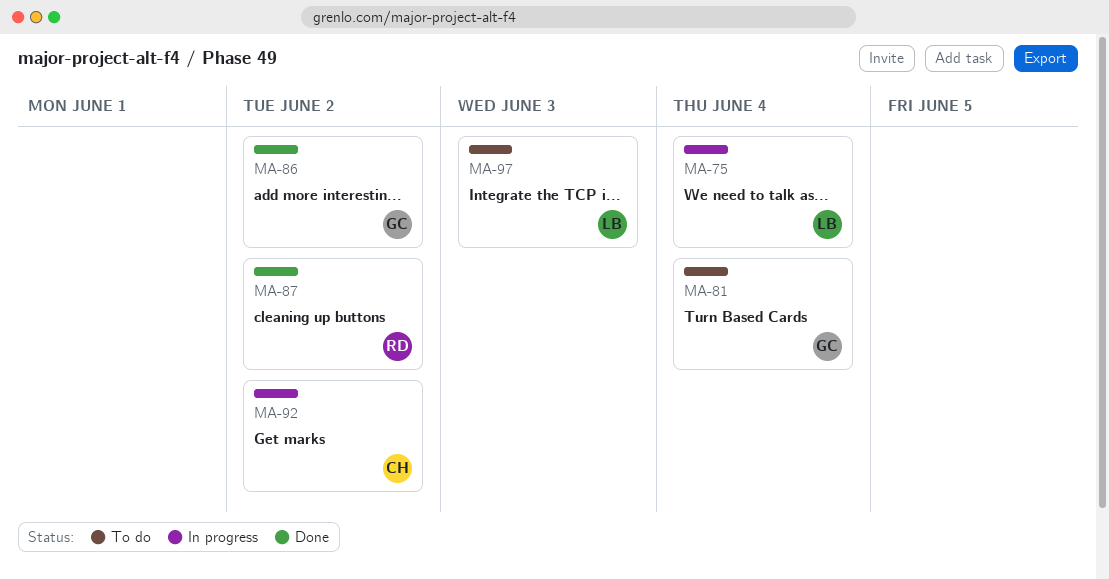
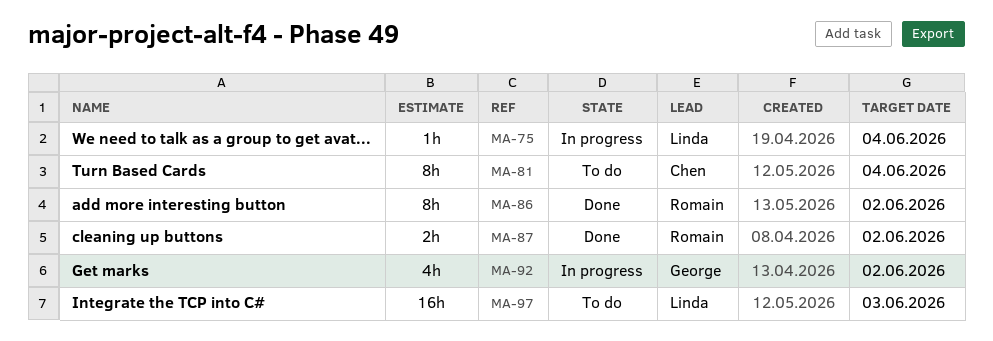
MA-81, owner: George -> Chen
MA-86, owner: George -> Romain
MA-92, owner: Chen -> George

